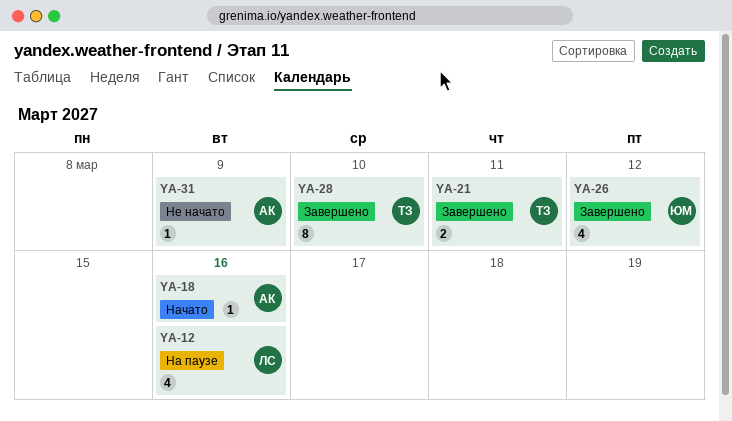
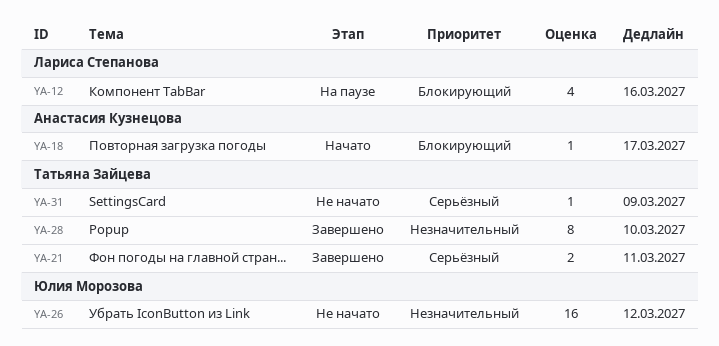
YA-18, due: Mar 16 -> Mar 17
YA-26, status: Завершено -> Не начато
YA-26, estimate: 4 -> 16
YA-31, owner: Анастасия Кузнецова -> Татьяна Зайцева

